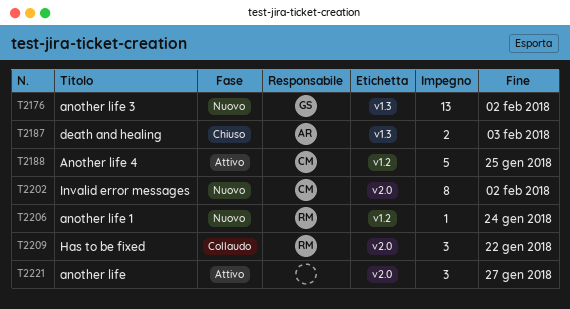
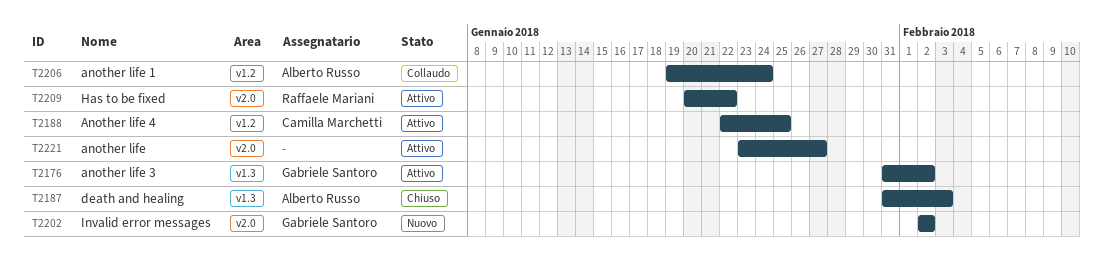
T2176, status: Nuovo -> Attivo
T2202, owner: Camilla Marchetti -> Gabriele Santoro
T2206, status: Nuovo -> Collaudo
T2206, owner: Raffaele Mariani -> Alberto Russo
T2209, status: Collaudo -> Attivo

